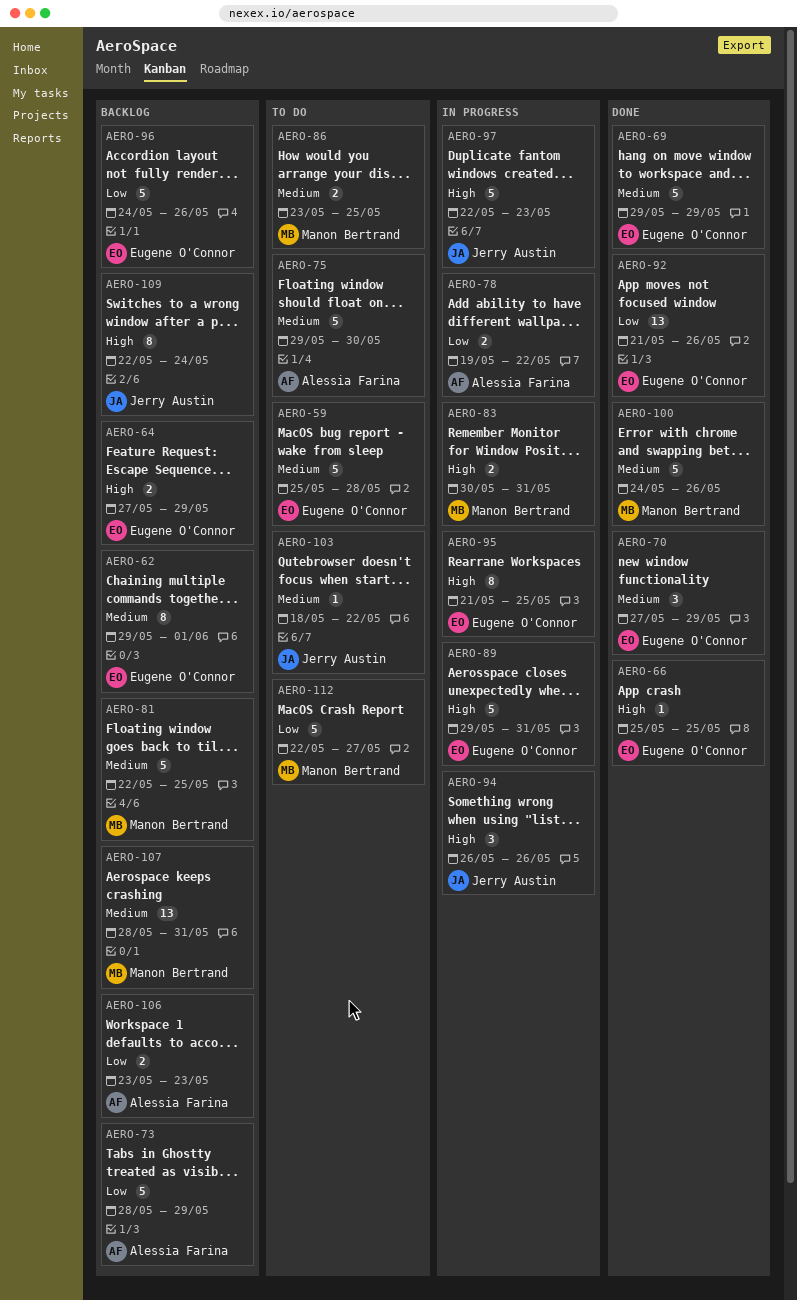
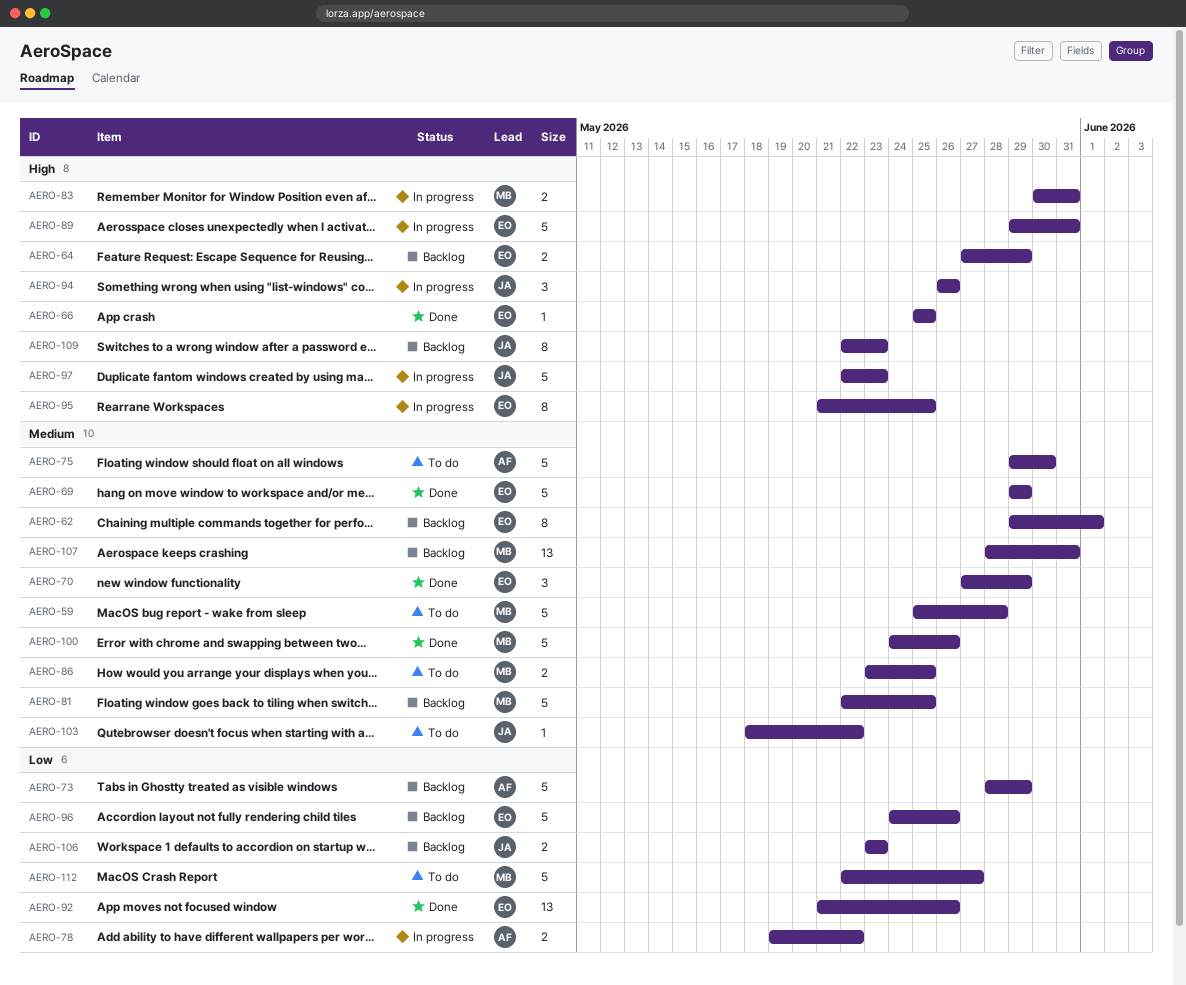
AERO-59, owner: Eugene O'Connor -> Manon Bertrand
AERO-106, owner: Alessia Farina -> Jerry Austin
AERO-109, due: May 24 -> May 23

